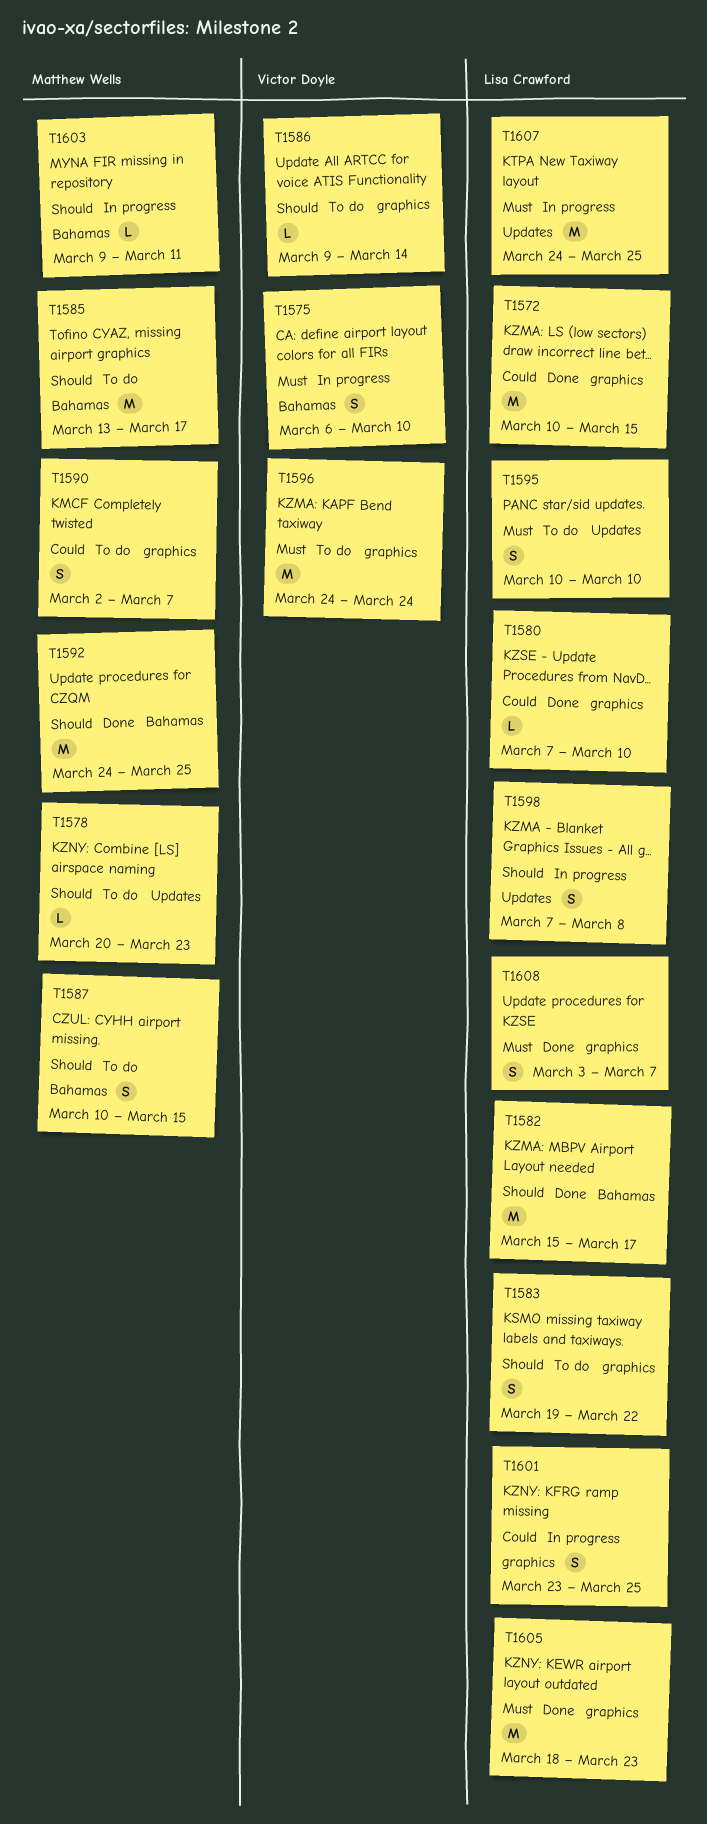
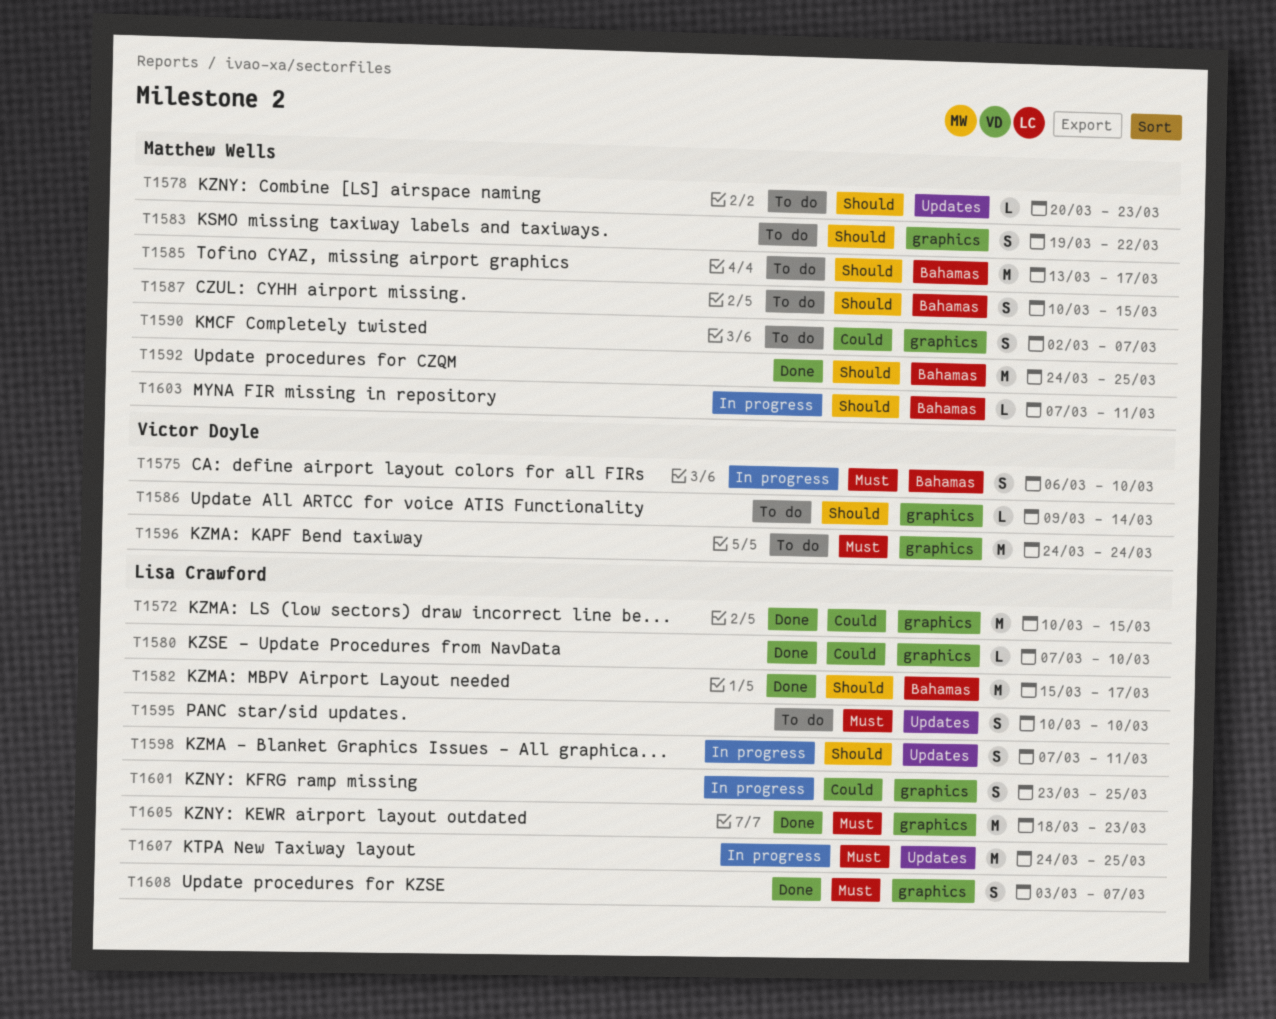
T1583, owner: Lisa Crawford -> Matthew Wells
T1598, due: Mar 8 -> Mar 11
T1603, start: Mar 9 -> Mar 7

